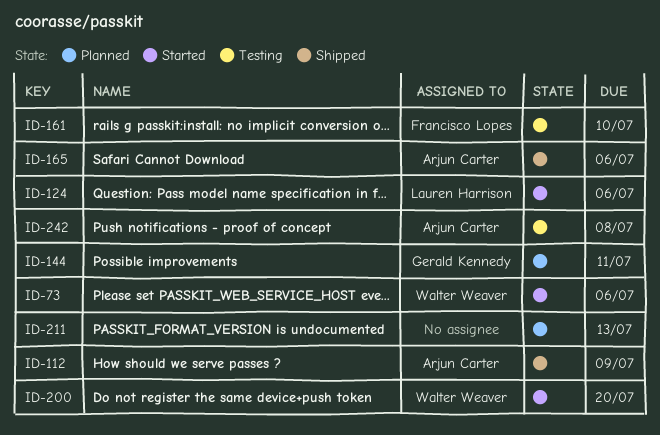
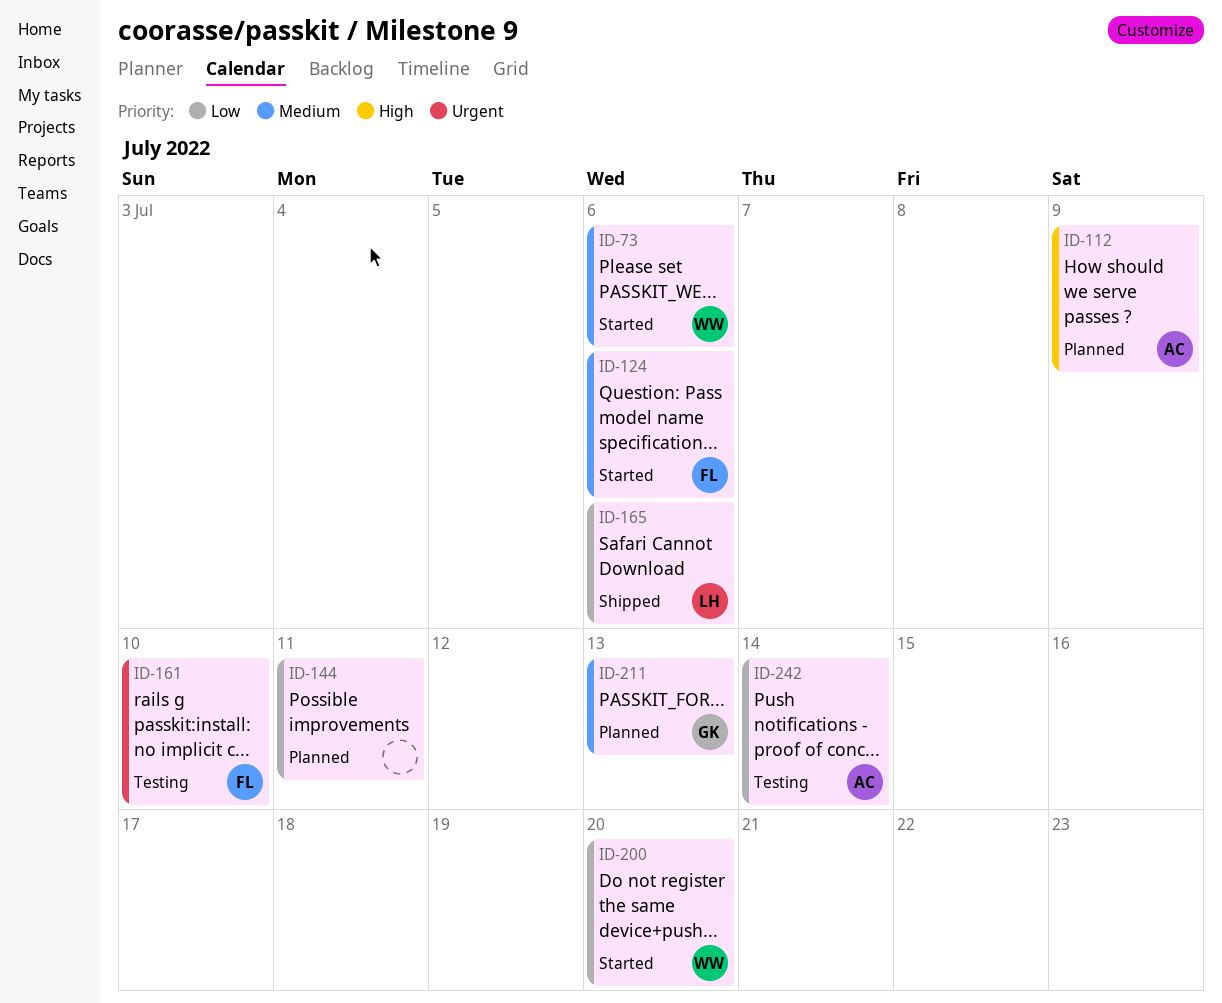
ID-112, status: Shipped -> Planned
ID-124, owner: Lauren Harrison -> Francisco Lopes
ID-144, owner: Gerald Kennedy -> none
ID-165, owner: Arjun Carter -> Lauren Harrison
ID-211, owner: none -> Gerald Kennedy
ID-242, due: Jul 8 -> Jul 14

